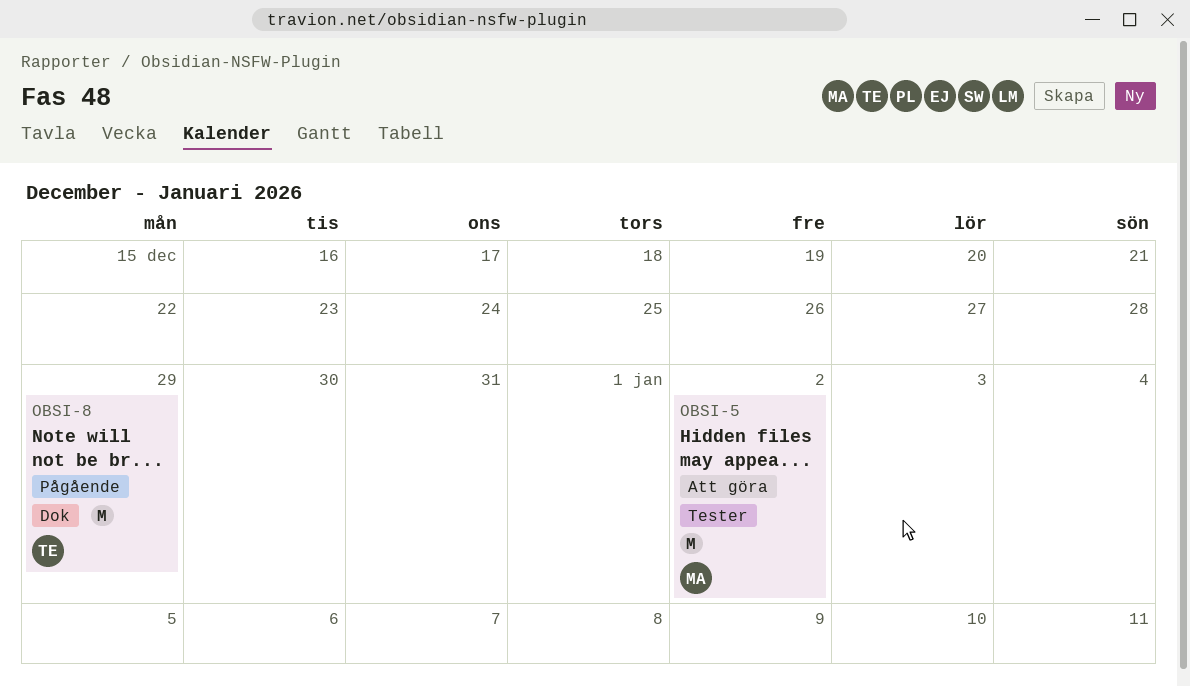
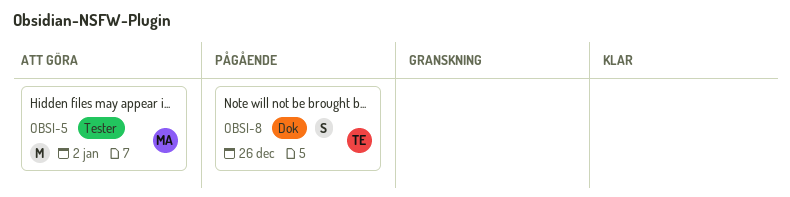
OBSI-8, estimate: M -> S
OBSI-8, due: Dec 29 -> Dec 26

